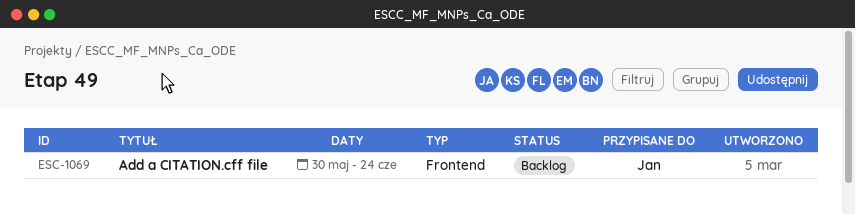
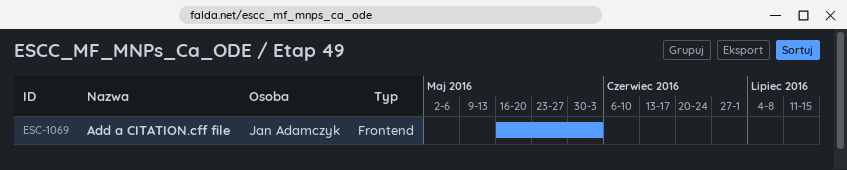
ESC-1069, start: May 30 -> May 16
ESC-1069, due: Jun 24 -> Jun 3

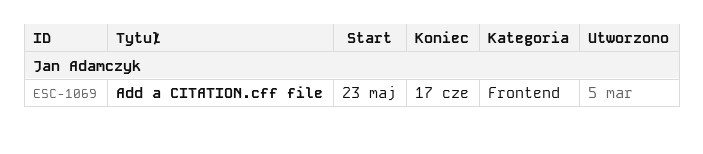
ESC-1069, start: May 16 -> May 23
ESC-1069, due: Jun 3 -> Jun 17

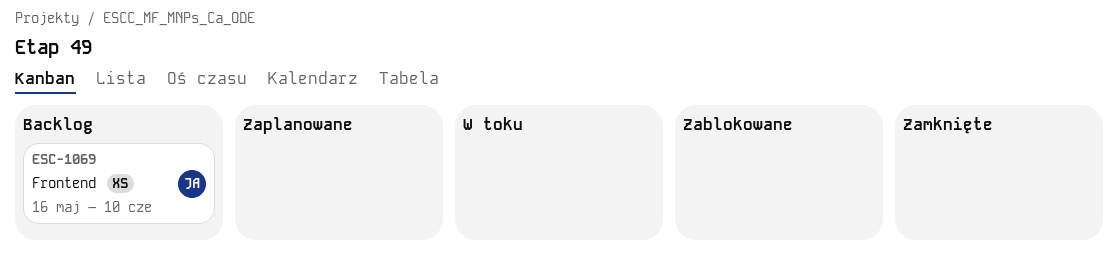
ESC-1069, start: May 23 -> May 16
ESC-1069, due: Jun 17 -> Jun 10

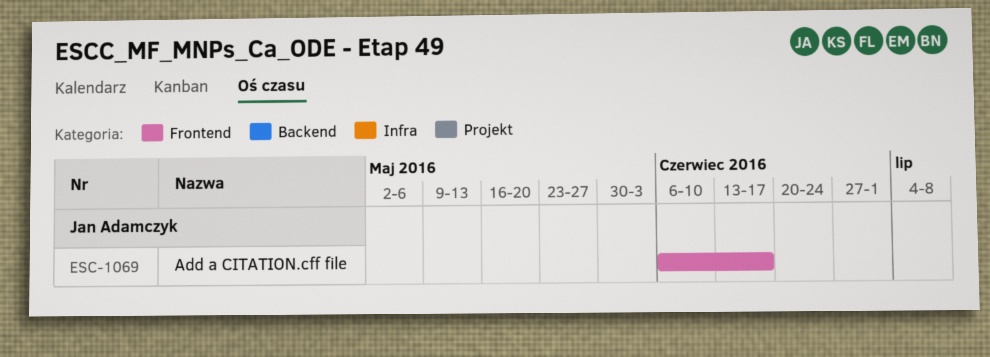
ESC-1069, start: May 16 -> Jun 6
ESC-1069, due: Jun 10 -> Jun 17

